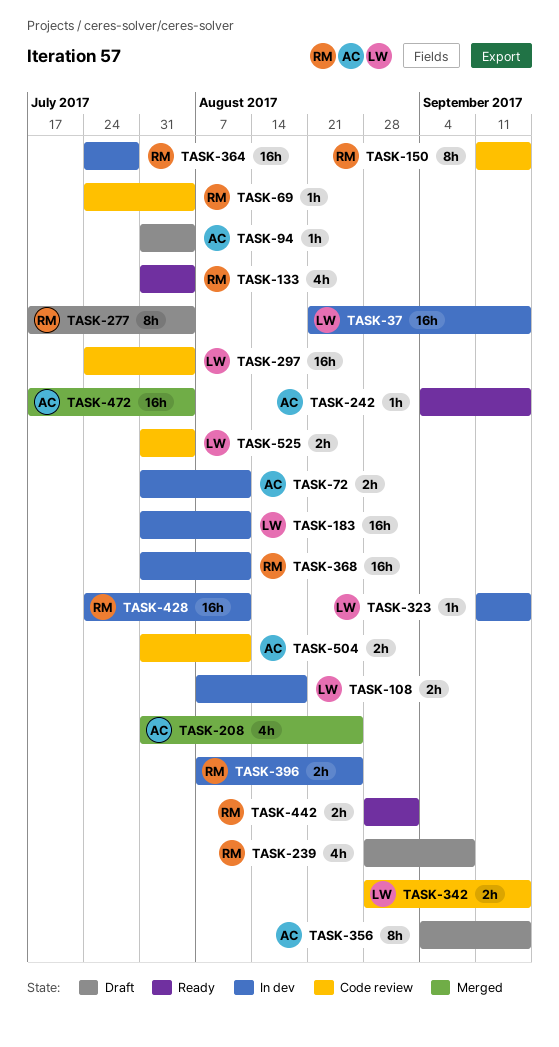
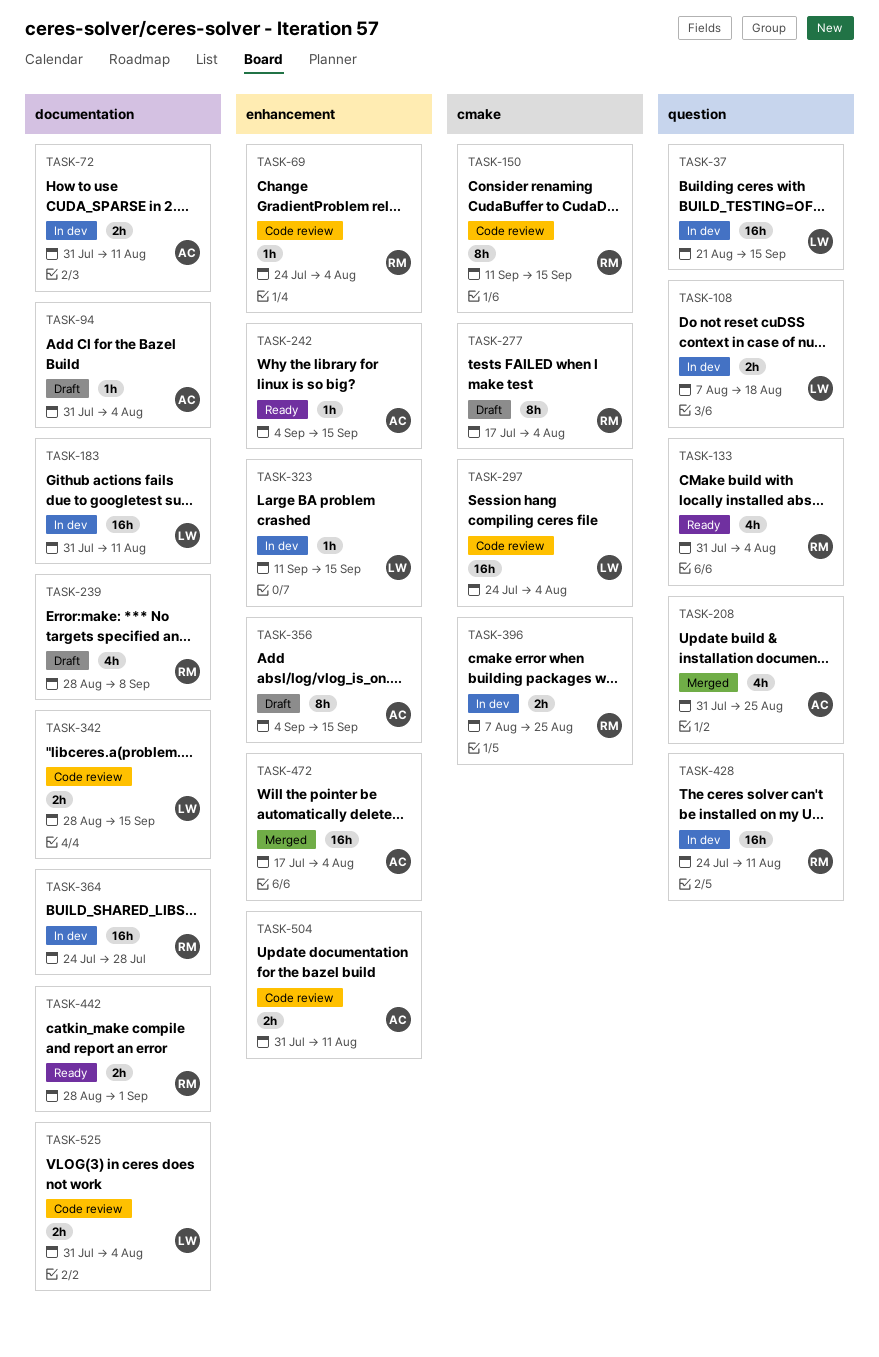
TASK-368: present -> none

